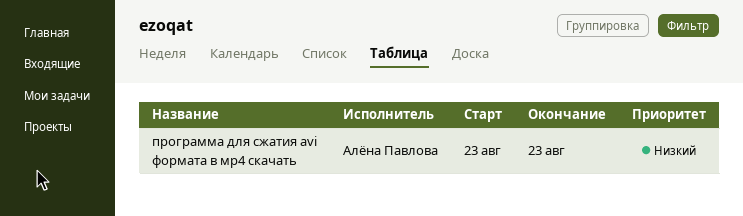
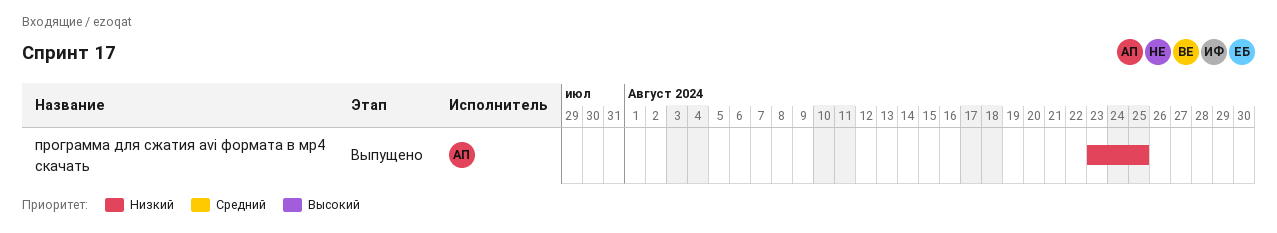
программа для сжатия avi формата в мр4 скачать, due: Aug 23 -> Aug 25

